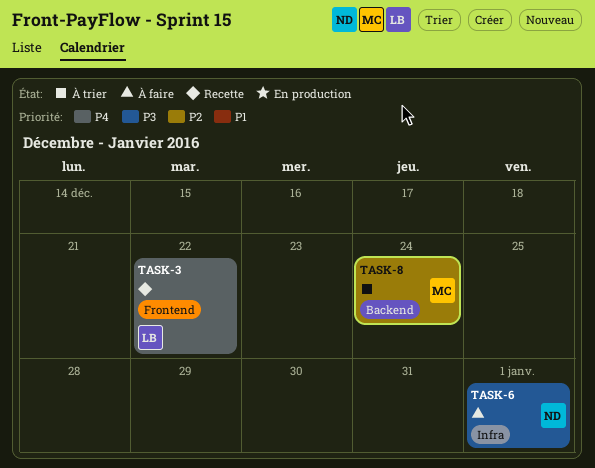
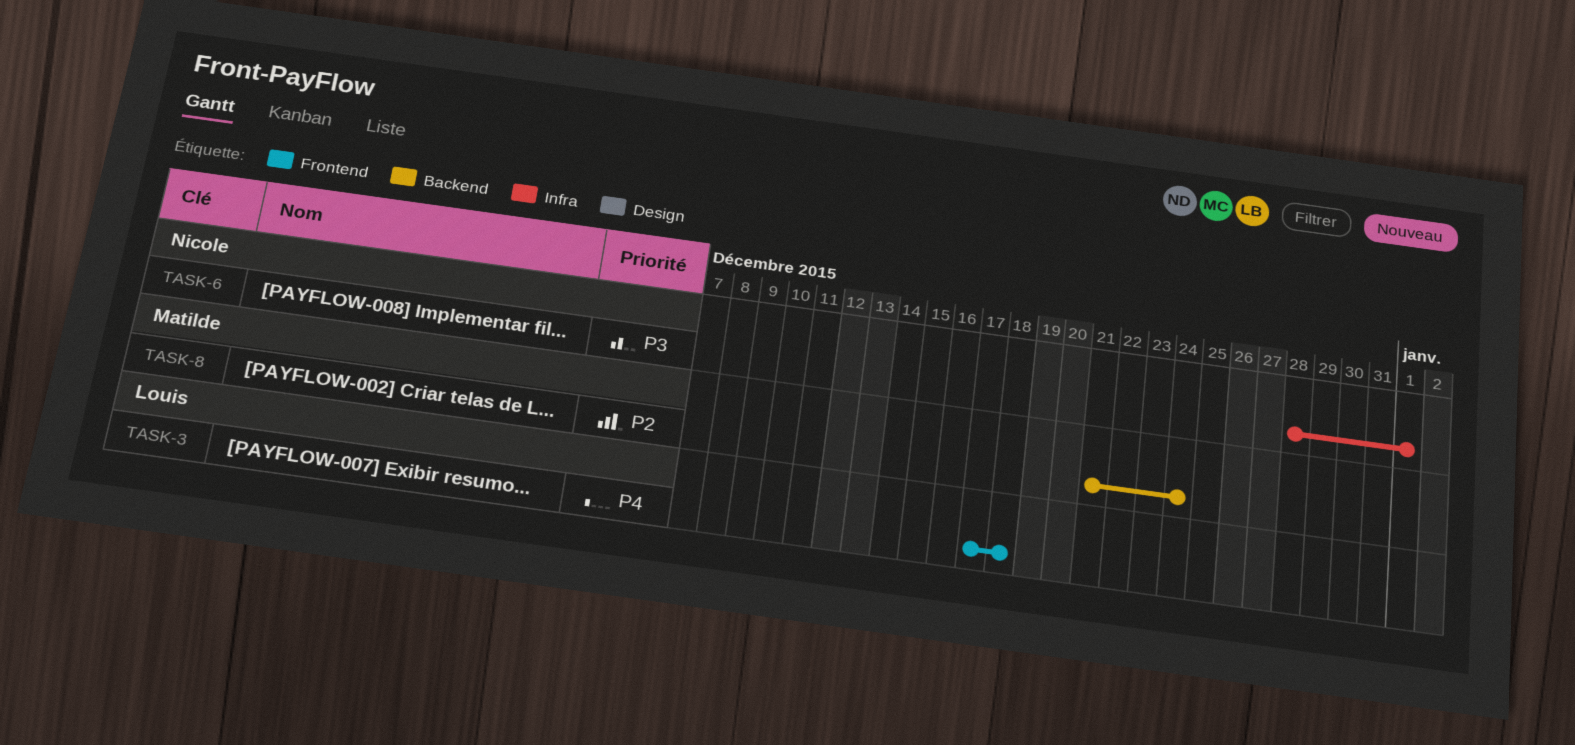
TASK-3, due: Dec 22 -> Dec 18

